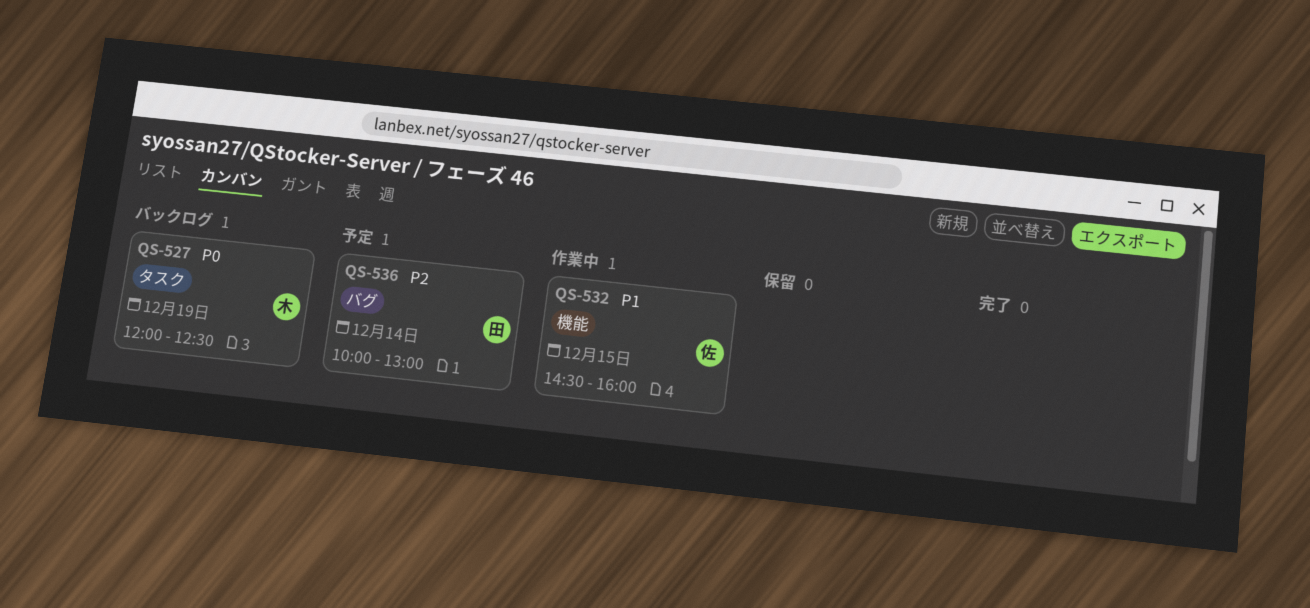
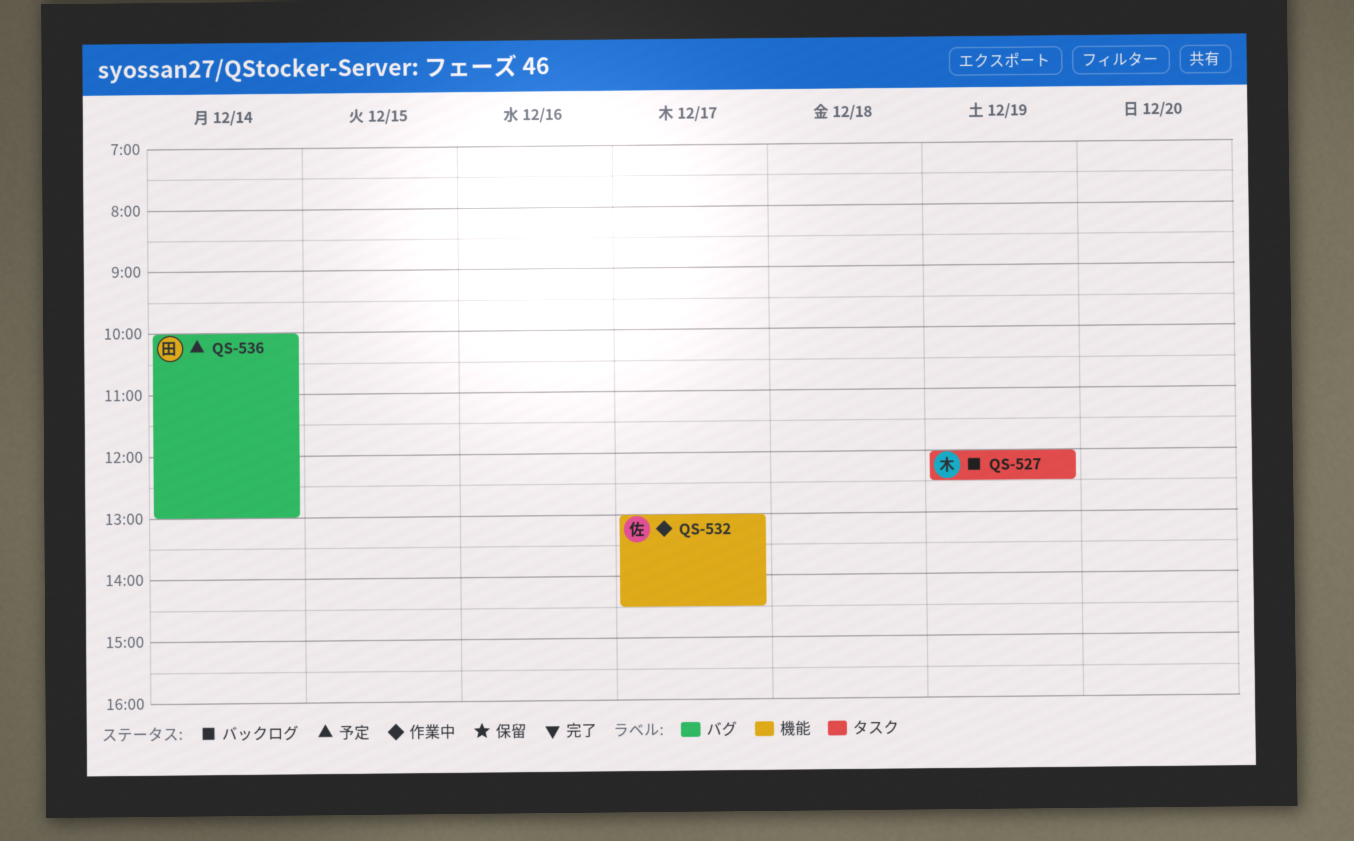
QS-532, day: Dec 15 -> Dec 17
QS-532, begins: 14:30 -> 13:00
QS-532, ends: 16:00 -> 14:30

